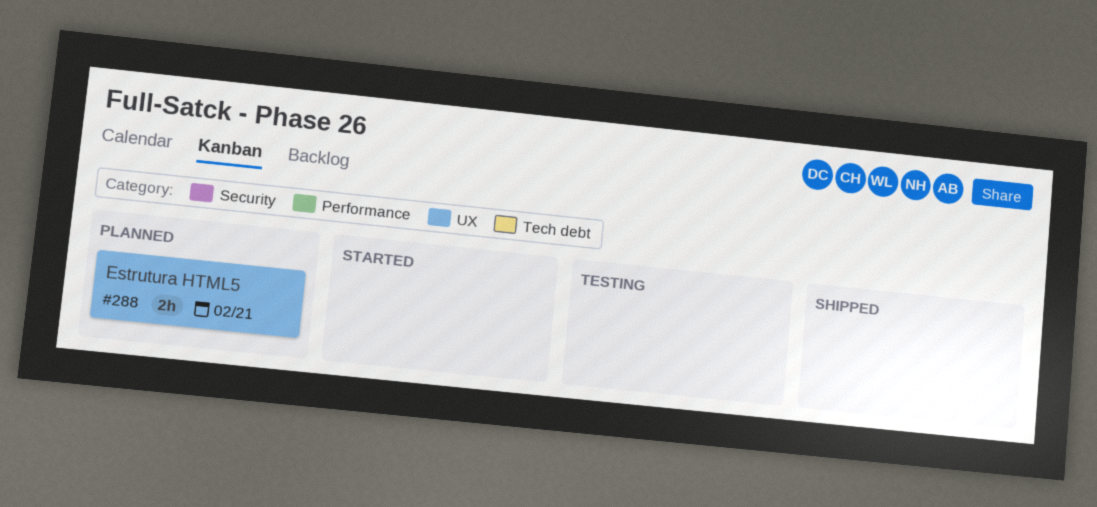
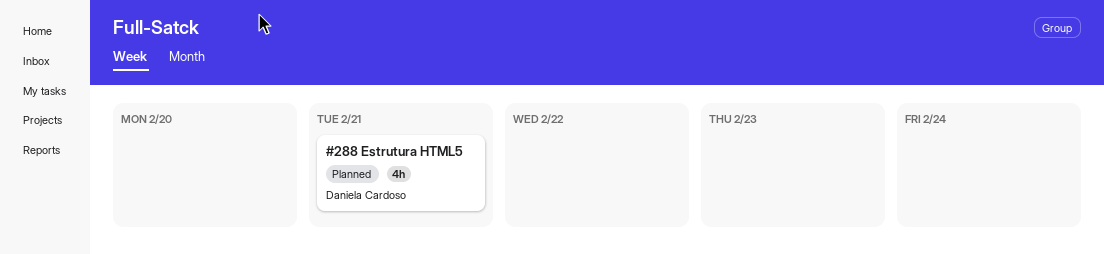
#288, estimate: 2h -> 4h

